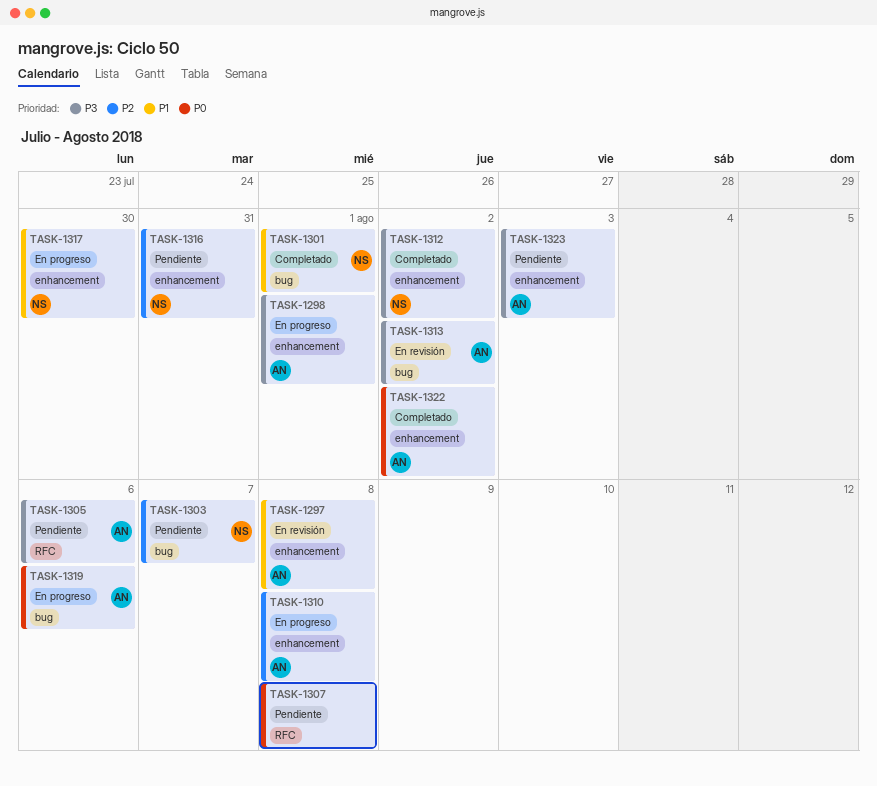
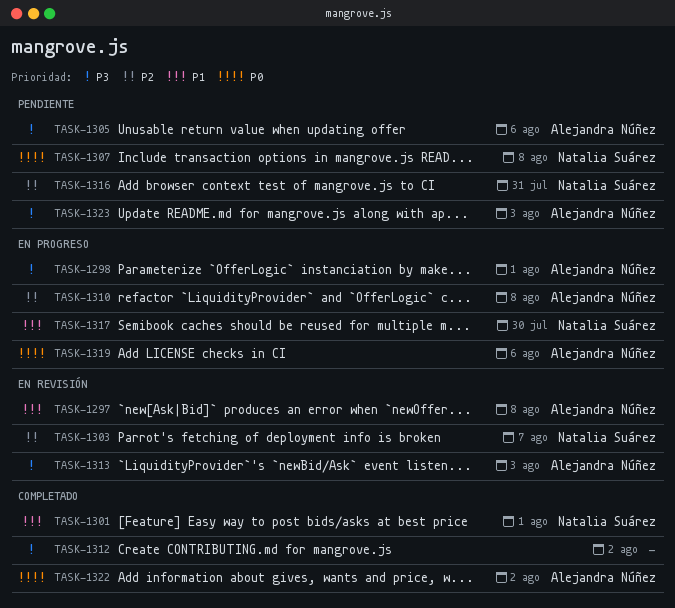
TASK-1303, status: Pendiente -> En revisión
TASK-1307, owner: none -> Natalia Suárez
TASK-1312, owner: Natalia Suárez -> none
TASK-1313, due: Aug 2 -> Aug 3

